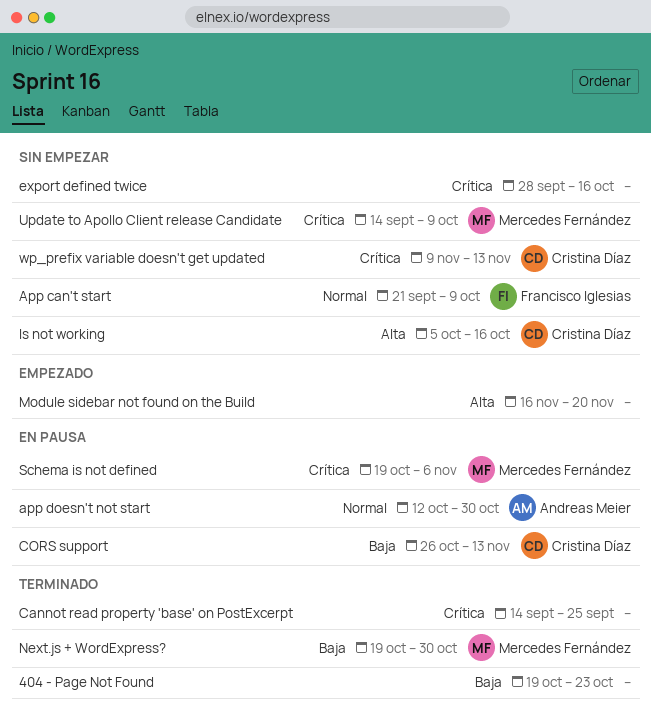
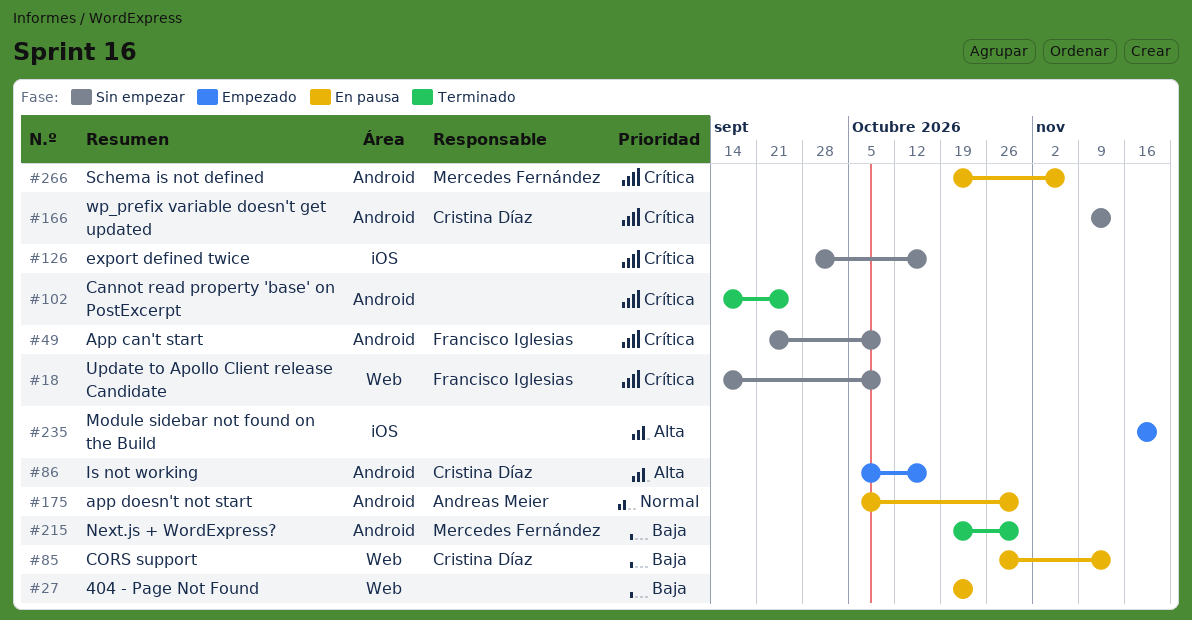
404 - Page Not Found, status: Terminado -> En pausa
App can't start, priority: Normal -> Crítica
app doesn't not start, start: Oct 12 -> Oct 5
Is not working, status: Sin empezar -> Empezado
Update to Apollo Client release Candidate, owner: Mercedes Fernández -> Francisco Iglesias

